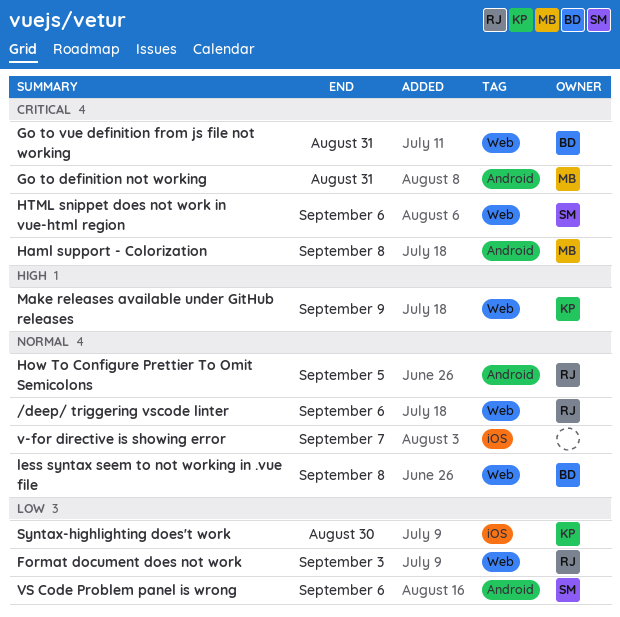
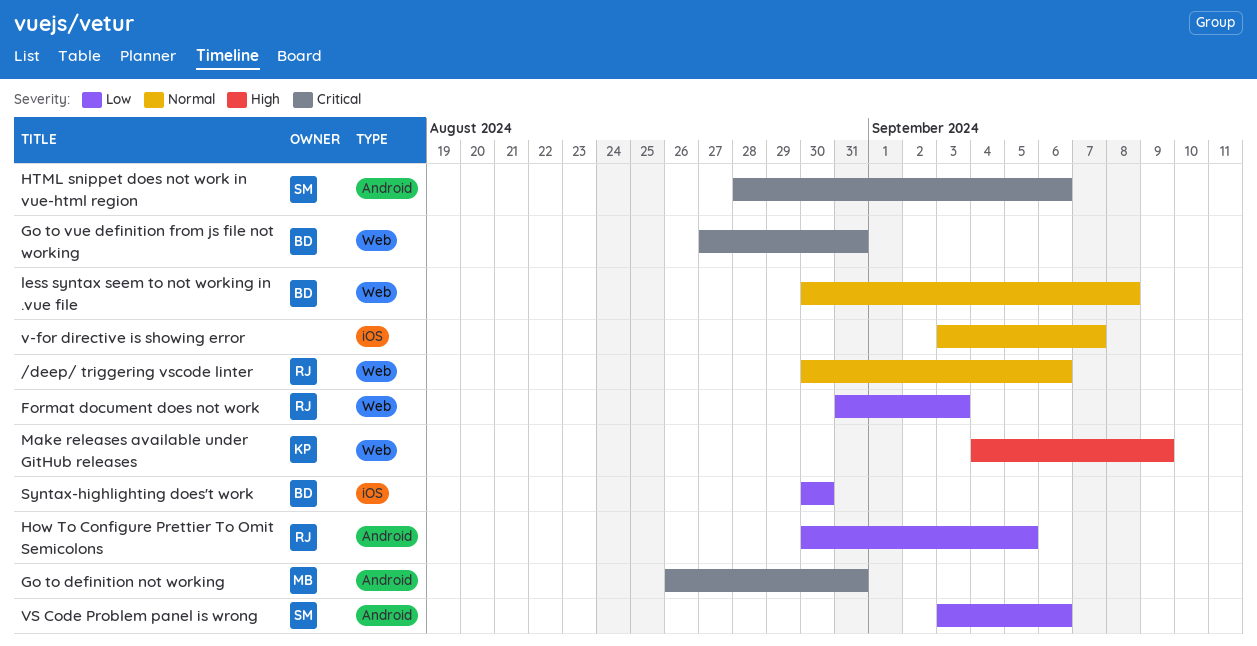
Haml support - Colorization: present -> none
How To Configure Prettier To Omit Semicolons, priority: Normal -> Low
HTML snippet does not work in vue-html region, label: Web -> Android
Syntax-highlighting does't work, owner: KP -> BD

